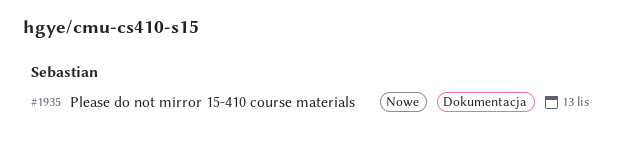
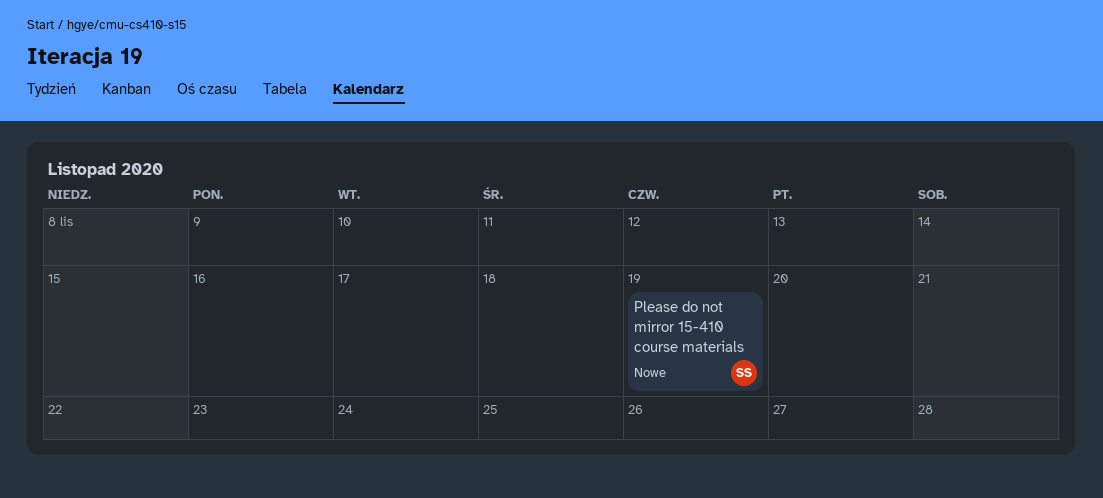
Please do not mirror 15-410 course materials, due: Nov 13 -> Nov 19

